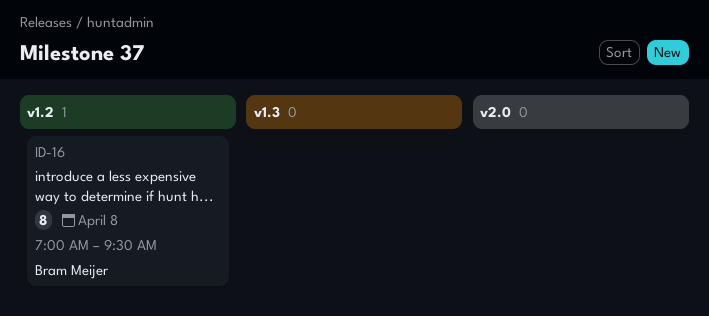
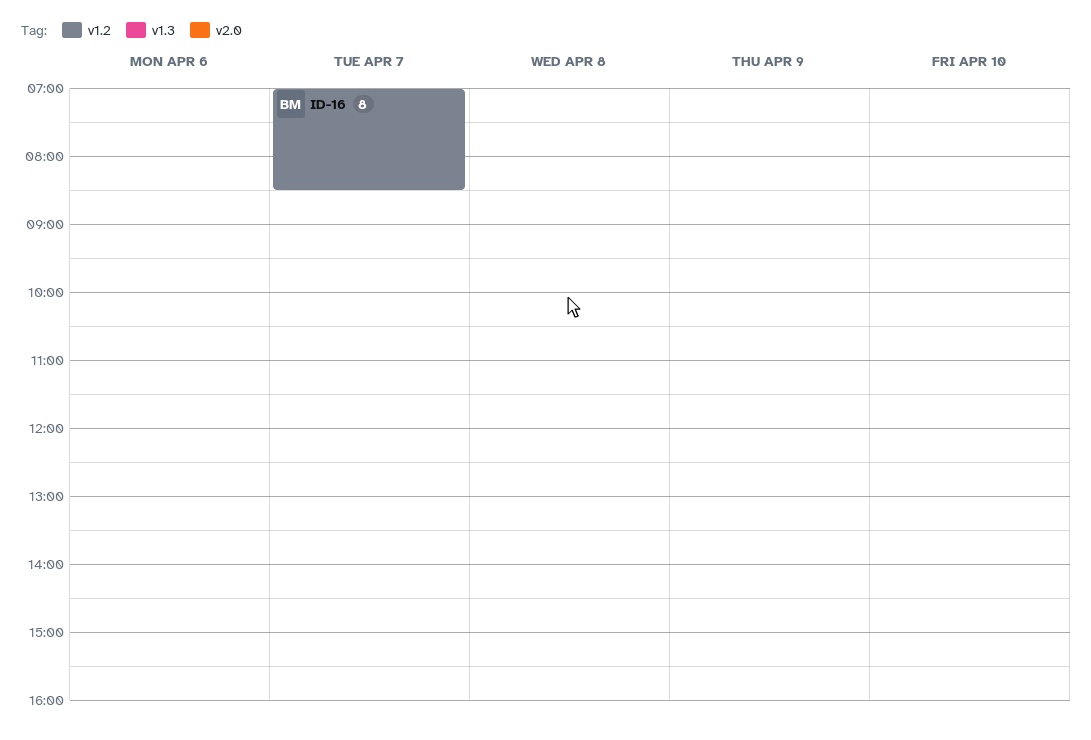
ID-16, day: Apr 8 -> Apr 7
ID-16, ends: 09:30 -> 08:30

